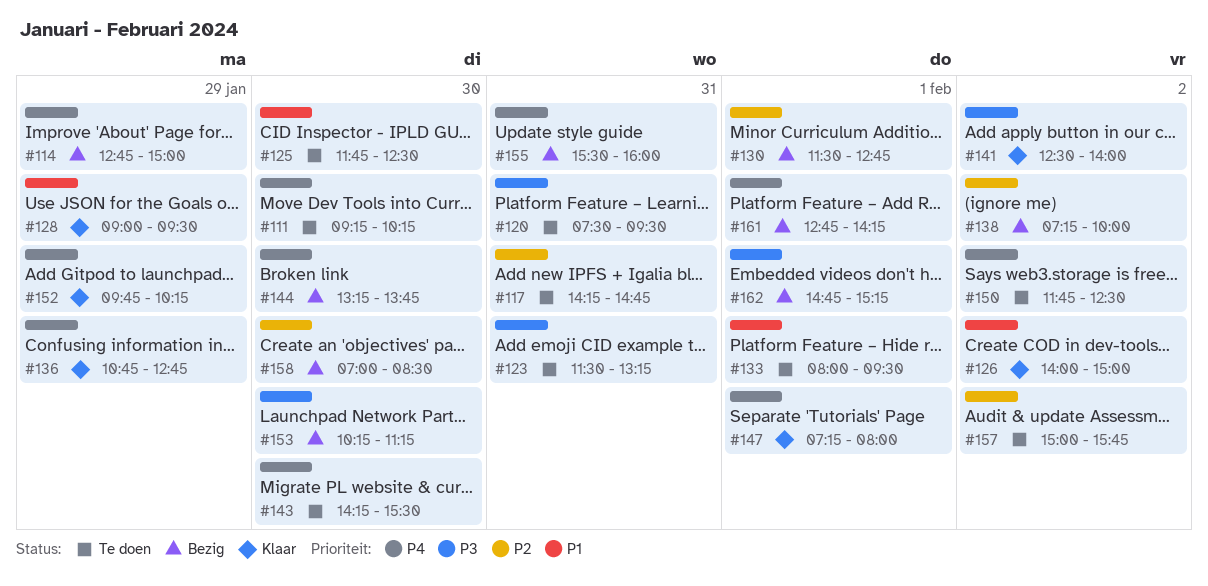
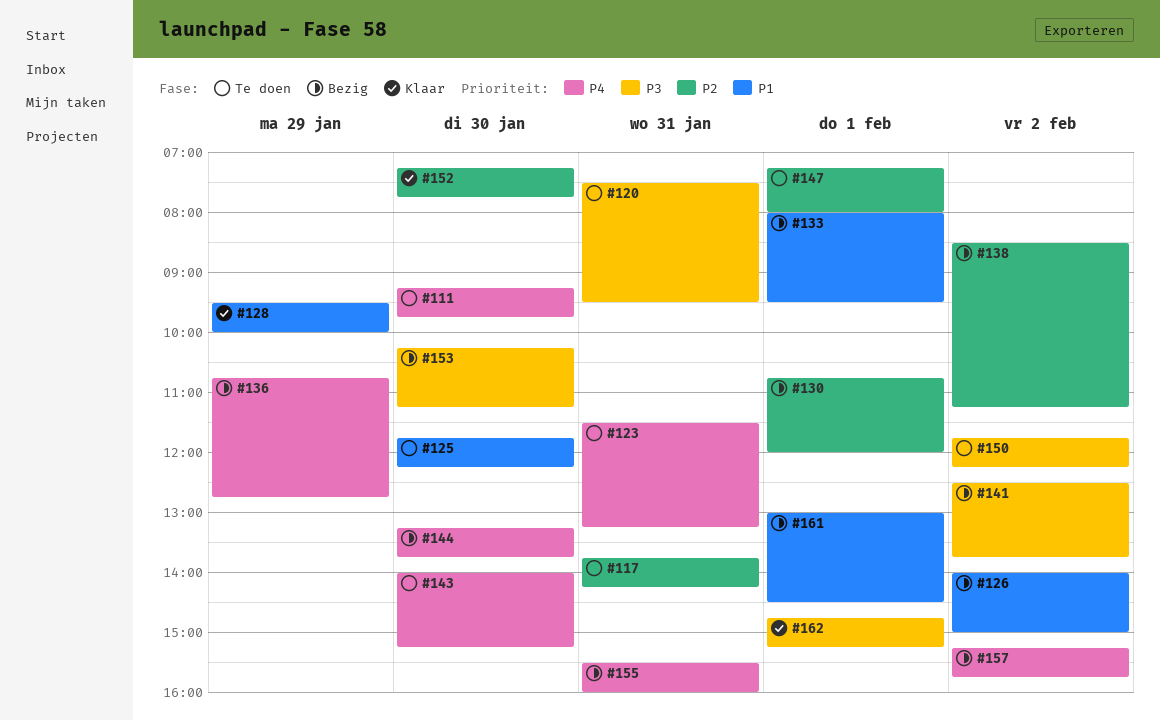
#111, ends: 10:15 -> 09:45
#114: present -> none
#117, begins: 14:15 -> 13:45
#117, ends: 14:45 -> 14:15
#123, priority: P3 -> P4
#125, ends: 12:30 -> 12:15
#126, status: Klaar -> Bezig
#128, begins: 09:00 -> 09:30
#128, ends: 09:30 -> 10:00
#130, begins: 11:30 -> 10:45
#130, ends: 12:45 -> 12:00
#133, status: Te doen -> Bezig
#136, status: Klaar -> Bezig
#138, begins: 07:15 -> 08:30
#138, ends: 10:00 -> 11:15
#141, status: Klaar -> Bezig
#141, ends: 14:00 -> 13:45
#143, begins: 14:15 -> 14:00
#143, ends: 15:30 -> 15:15
#147, status: Klaar -> Te doen
#147, priority: P4 -> P2
#150, priority: P4 -> P3
#150, ends: 12:30 -> 12:15
#152, priority: P4 -> P2
#152, day: Jan 29 -> Jan 30
#152, begins: 09:45 -> 07:15
#152, ends: 10:15 -> 07:45
#157, status: Te doen -> Bezig
#157, priority: P2 -> P4
#157, begins: 15:00 -> 15:15
#158: present -> none
#161, priority: P4 -> P1
#161, begins: 12:45 -> 13:00
#161, ends: 14:15 -> 14:30
#162, status: Bezig -> Klaar

